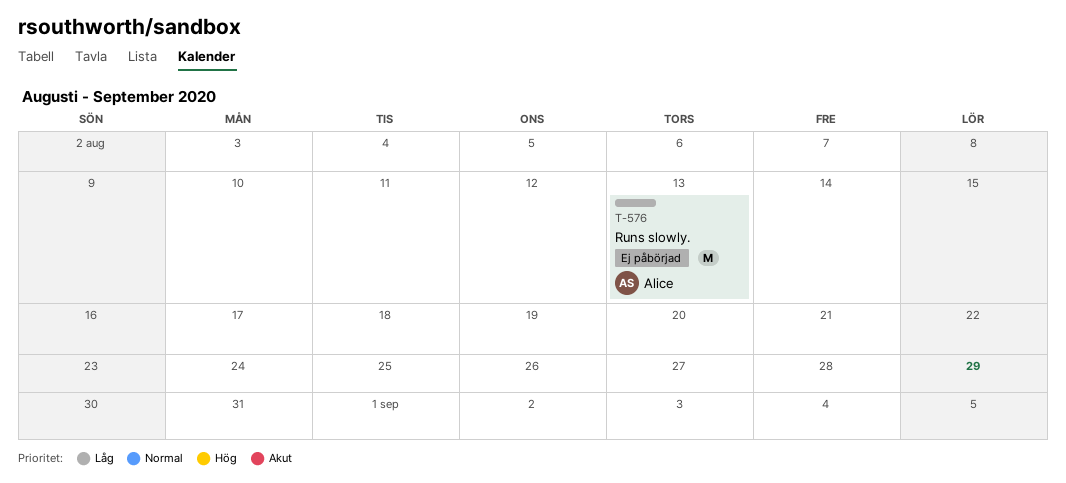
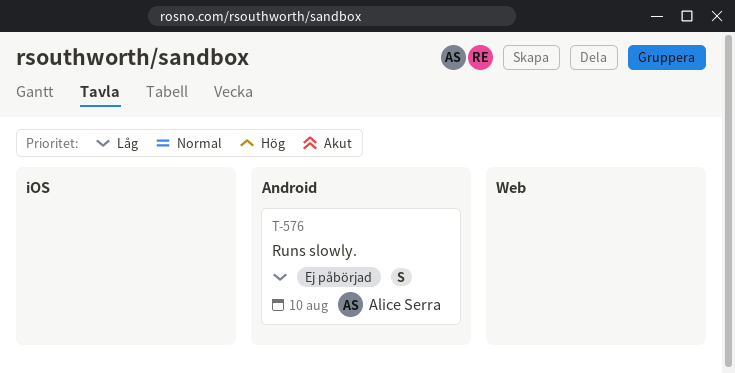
T-576, estimate: M -> S
T-576, due: Aug 13 -> Aug 10

